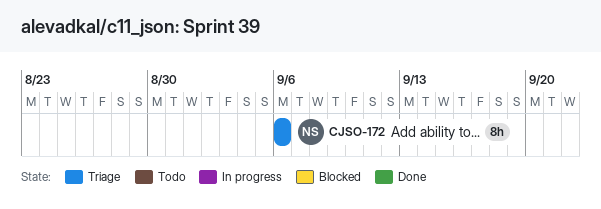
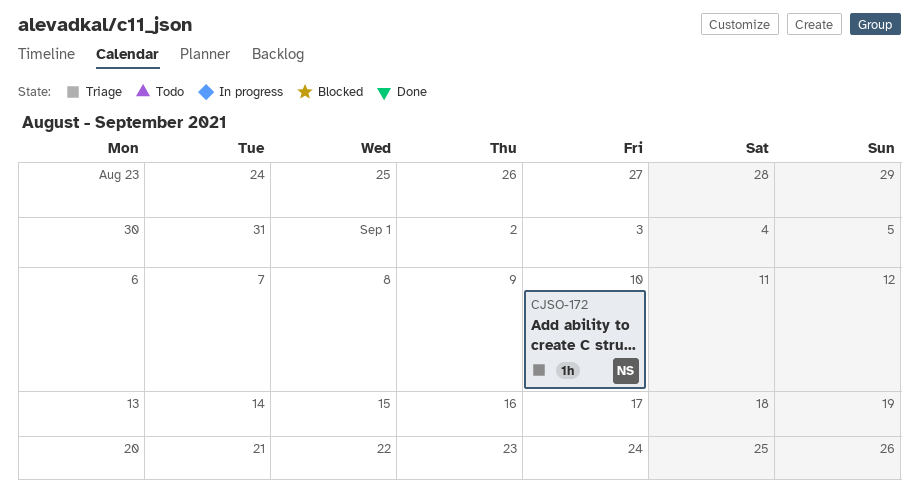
CJSO-172, estimate: 8h -> 1h
CJSO-172, due: Sep 6 -> Sep 10

